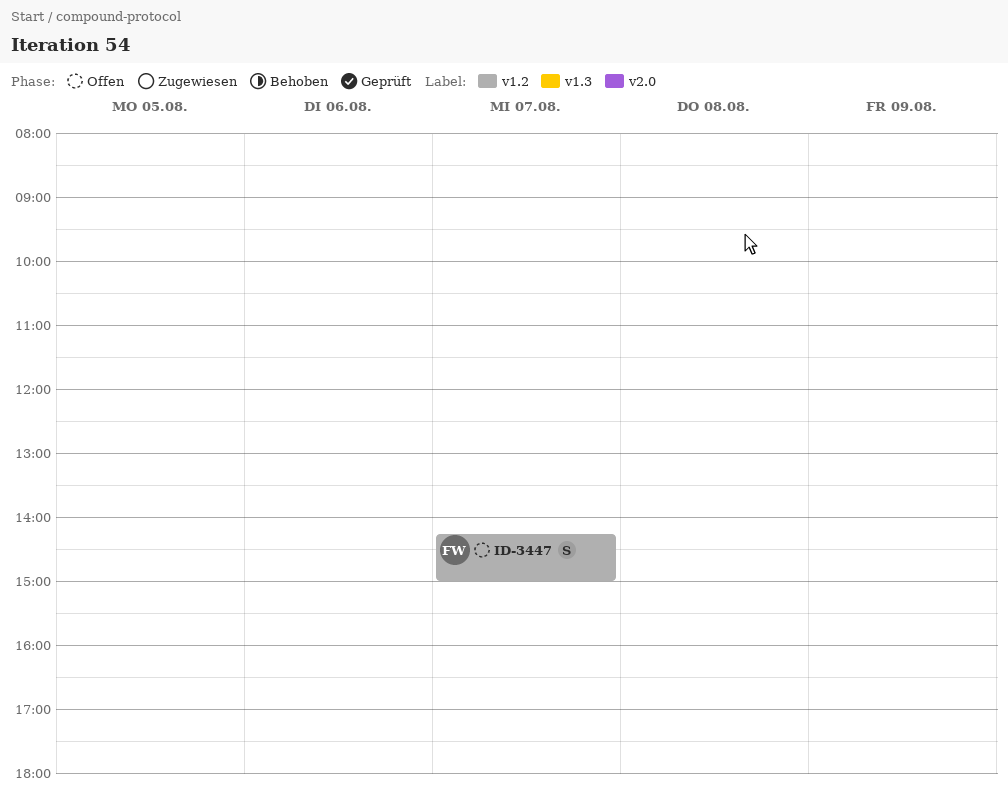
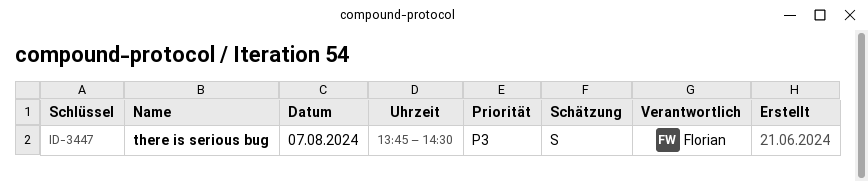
ID-3447, begins: 14:15 -> 13:45
ID-3447, ends: 15:00 -> 14:30

